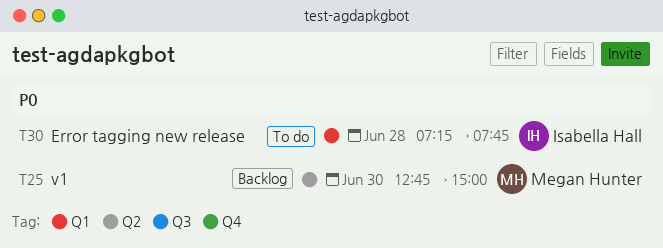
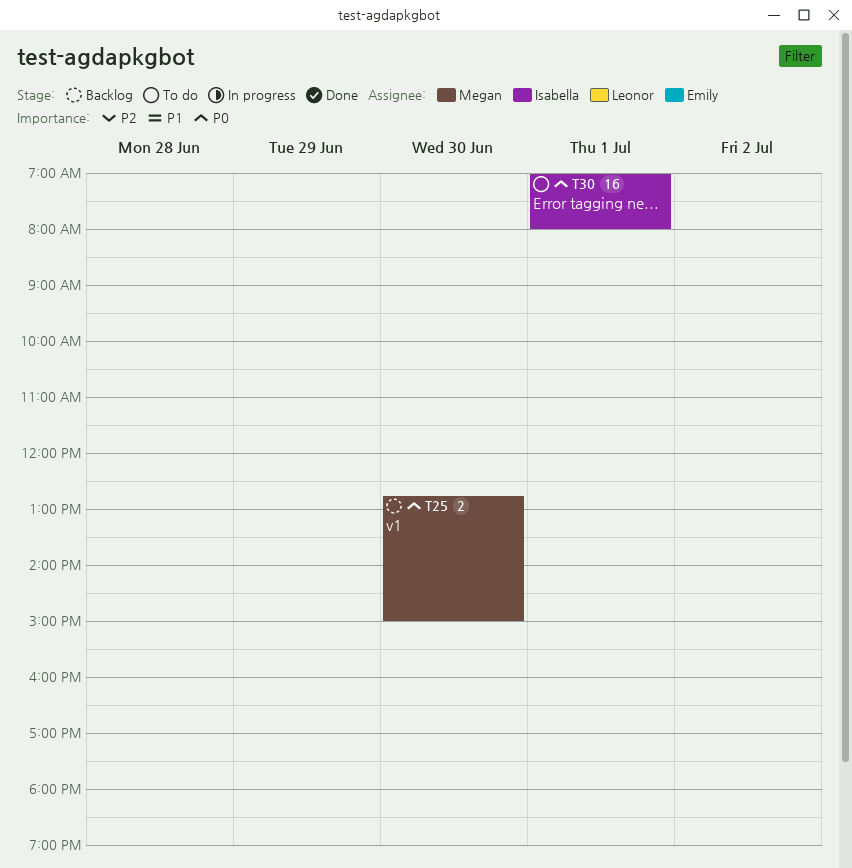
T30, day: Jun 28 -> Jul 1
T30, begins: 07:15 -> 07:00
T30, ends: 07:45 -> 08:00

